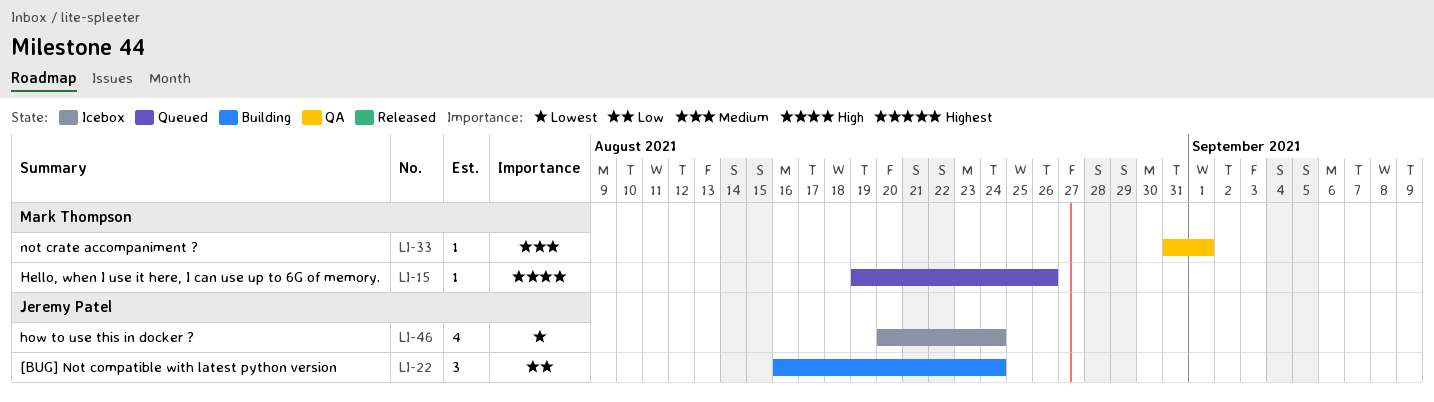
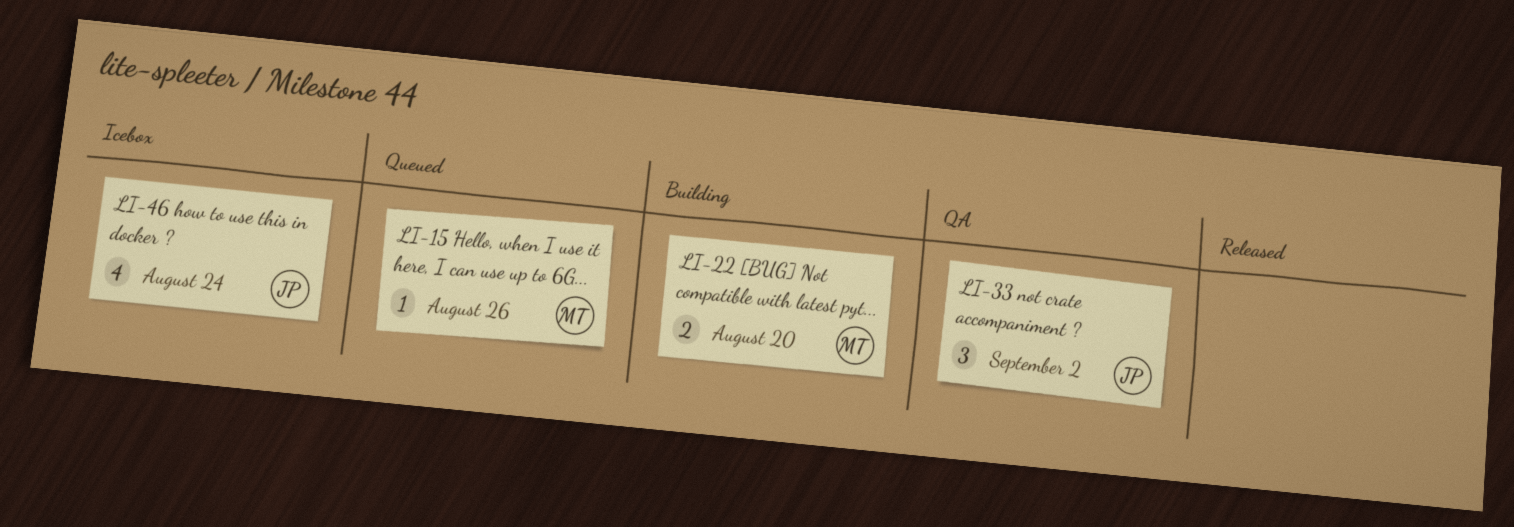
LI-22, owner: Jeremy Patel -> Mark Thompson
LI-22, estimate: 3 -> 2
LI-22, due: Aug 24 -> Aug 20
LI-33, owner: Mark Thompson -> Jeremy Patel
LI-33, estimate: 1 -> 3
LI-33, due: Sep 1 -> Sep 2

